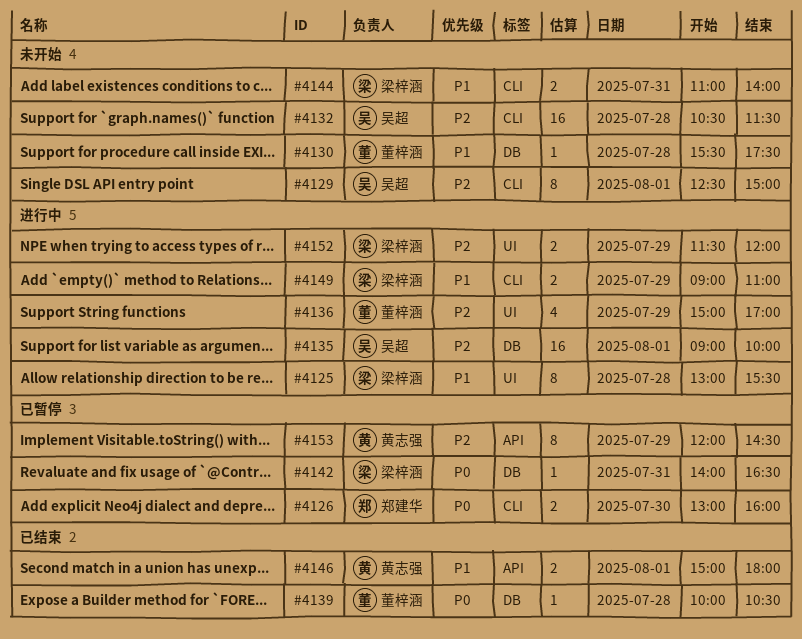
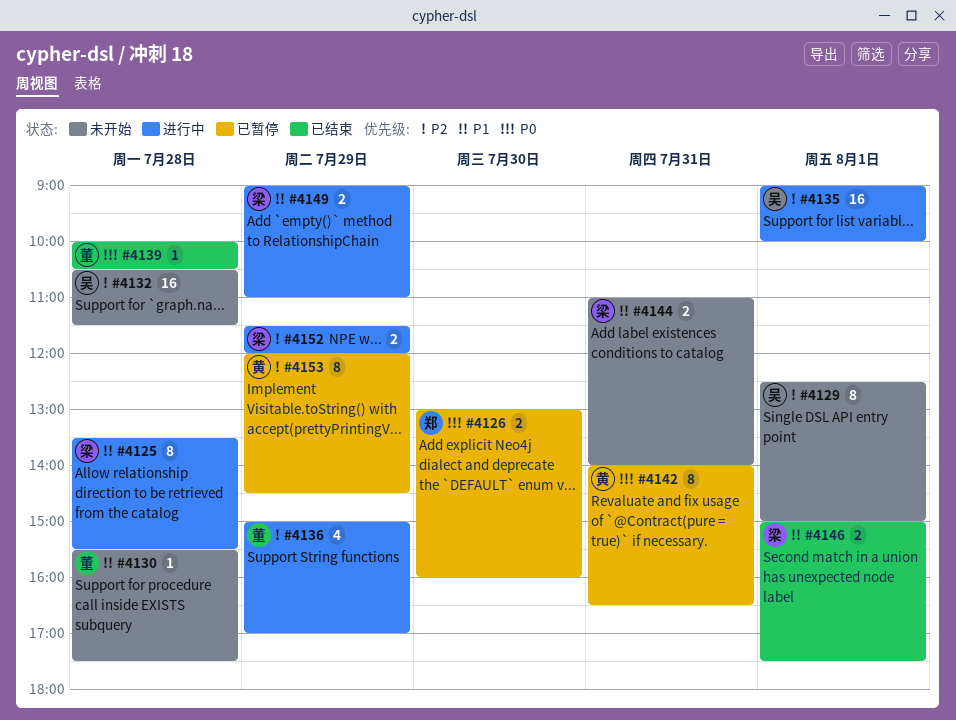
#4125, begins: 13:00 -> 13:30
#4142, owner: 梁梓涵 -> 黄志强
#4142, estimate: 1 -> 8
#4146, owner: 黄志强 -> 梁梓涵
#4146, ends: 18:00 -> 17:30

